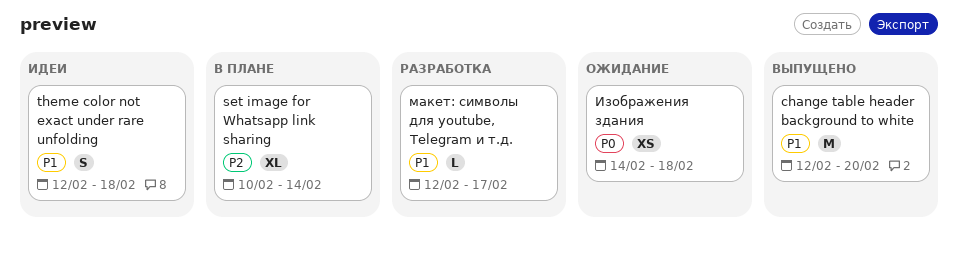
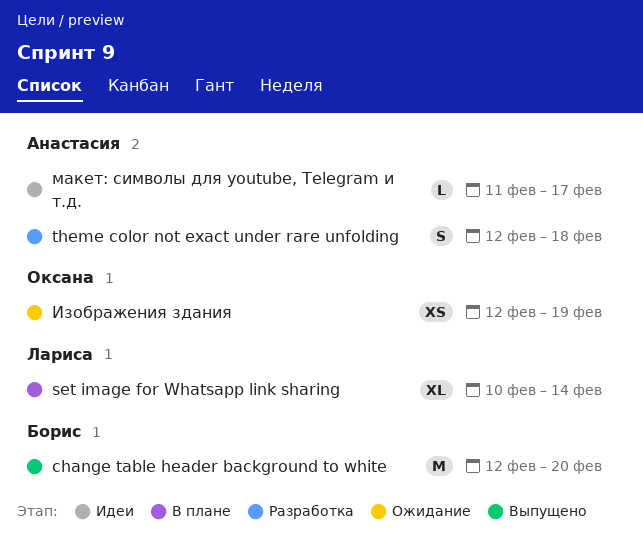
theme color not exact under rare unfolding, status: Идеи -> Разработка
Изображения здания, start: Feb 14 -> Feb 12
Изображения здания, due: Feb 18 -> Feb 19
макет: символы для youtube, Telegram и т.д., status: Разработка -> Идеи
макет: символы для youtube, Telegram и т.д., start: Feb 12 -> Feb 11

